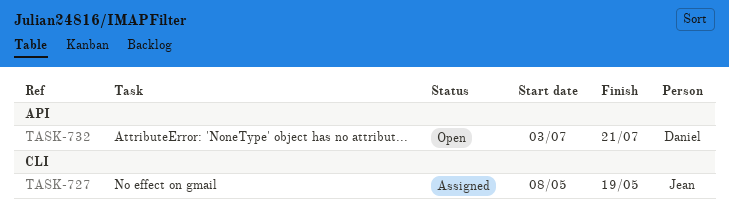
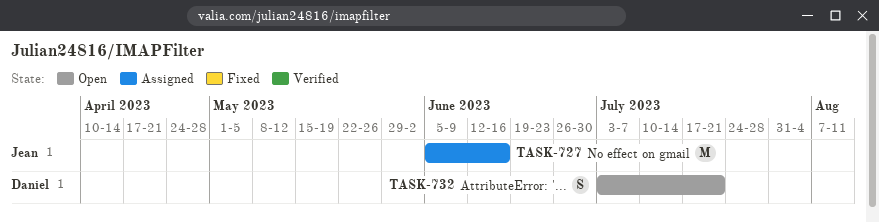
TASK-727, start: May 8 -> Jun 5
TASK-727, due: May 19 -> Jun 16

